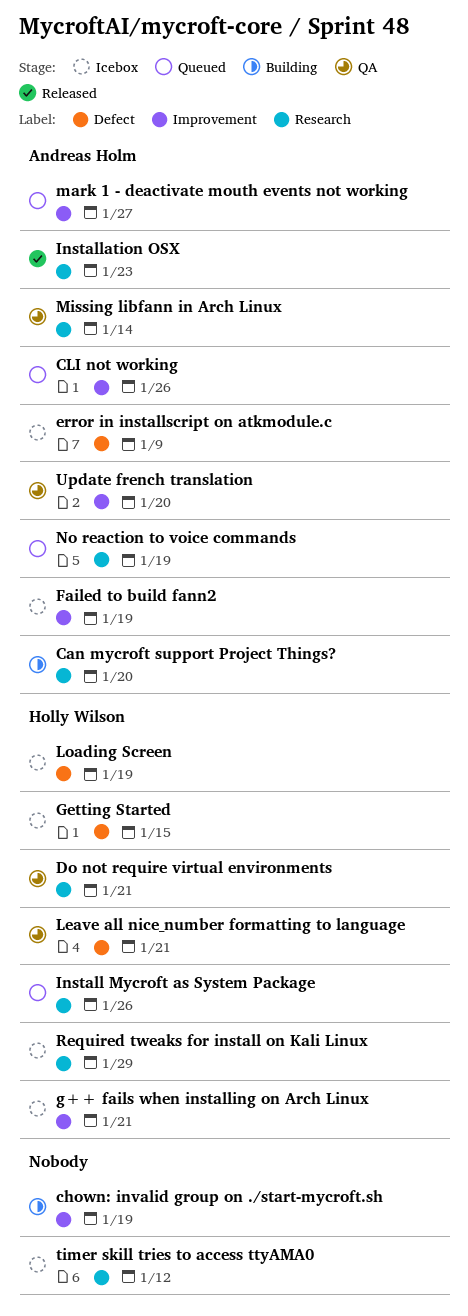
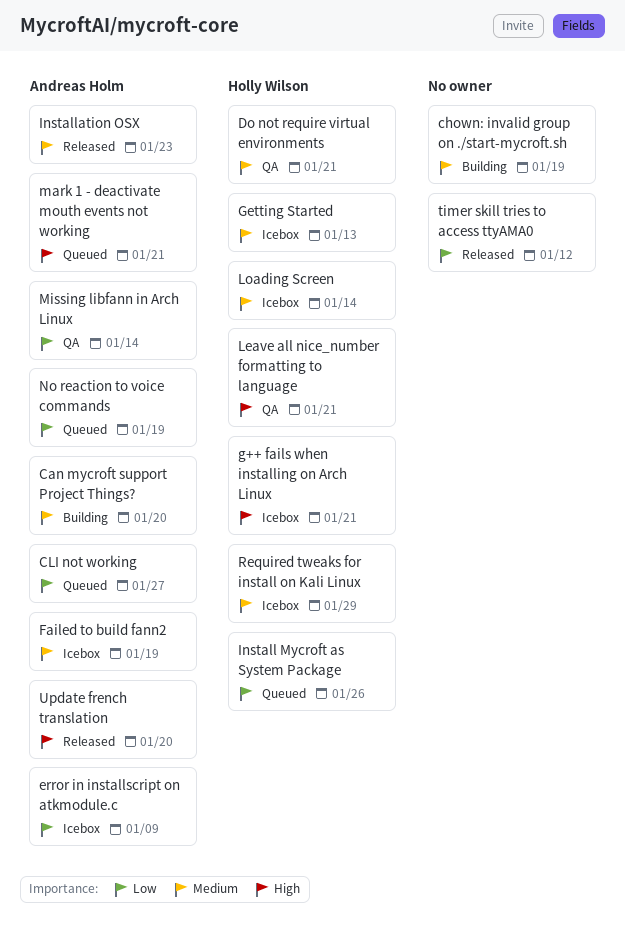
CLI not working, due: Jan 26 -> Jan 27
Getting Started, due: Jan 15 -> Jan 13
Loading Screen, due: Jan 19 -> Jan 14
mark 1 - deactivate mouth events not working, due: Jan 27 -> Jan 21
timer skill tries to access ttyAMA0, status: Icebox -> Released
Update french translation, status: QA -> Released

